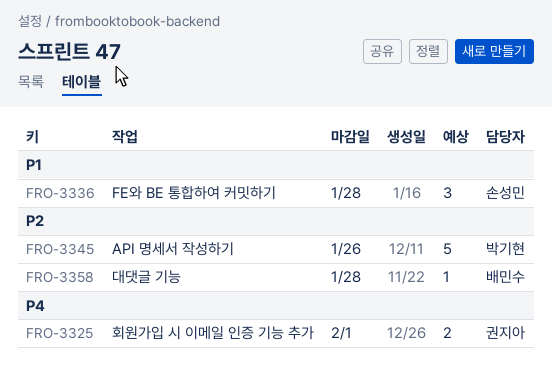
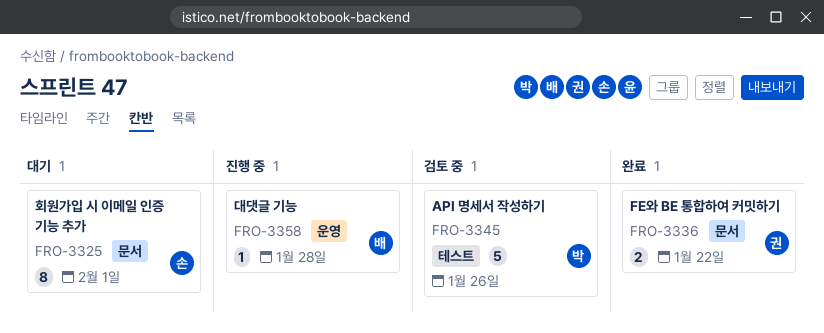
FRO-3325, owner: 권지아 -> 손성민
FRO-3325, estimate: 2 -> 8
FRO-3336, owner: 손성민 -> 권지아
FRO-3336, estimate: 3 -> 2
FRO-3336, due: Jan 28 -> Jan 22

